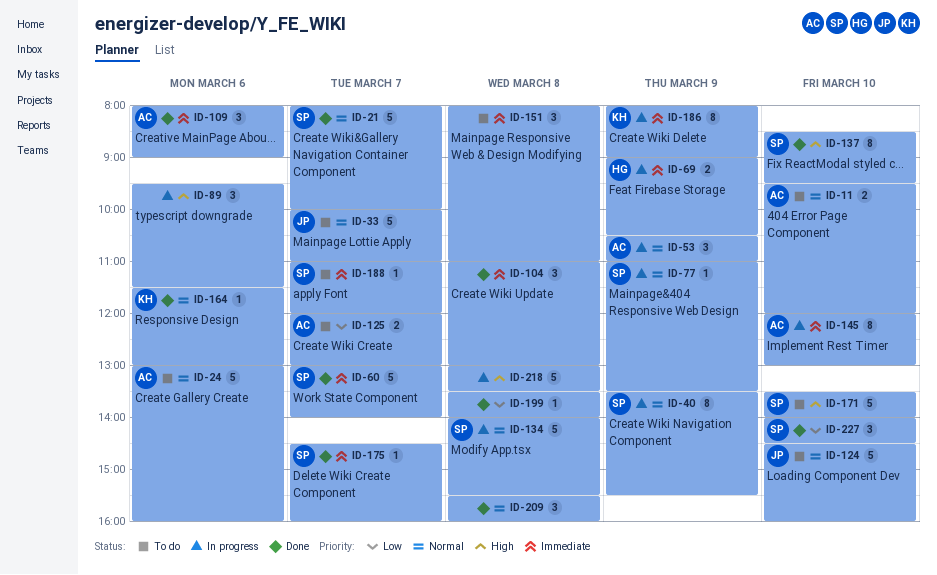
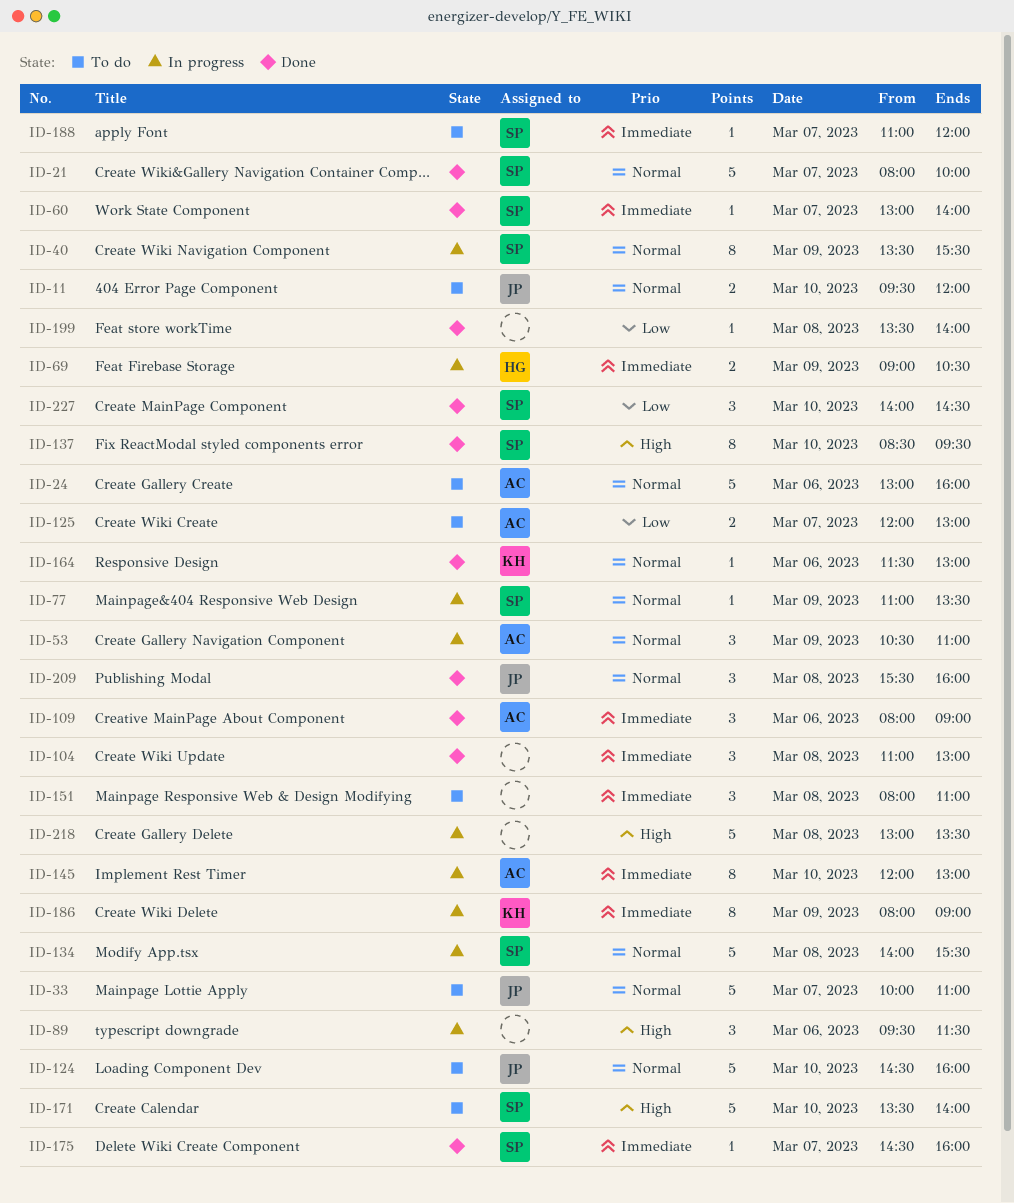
ID-11, owner: AC -> JP
ID-60, estimate: 5 -> 1
ID-209, owner: none -> JP

